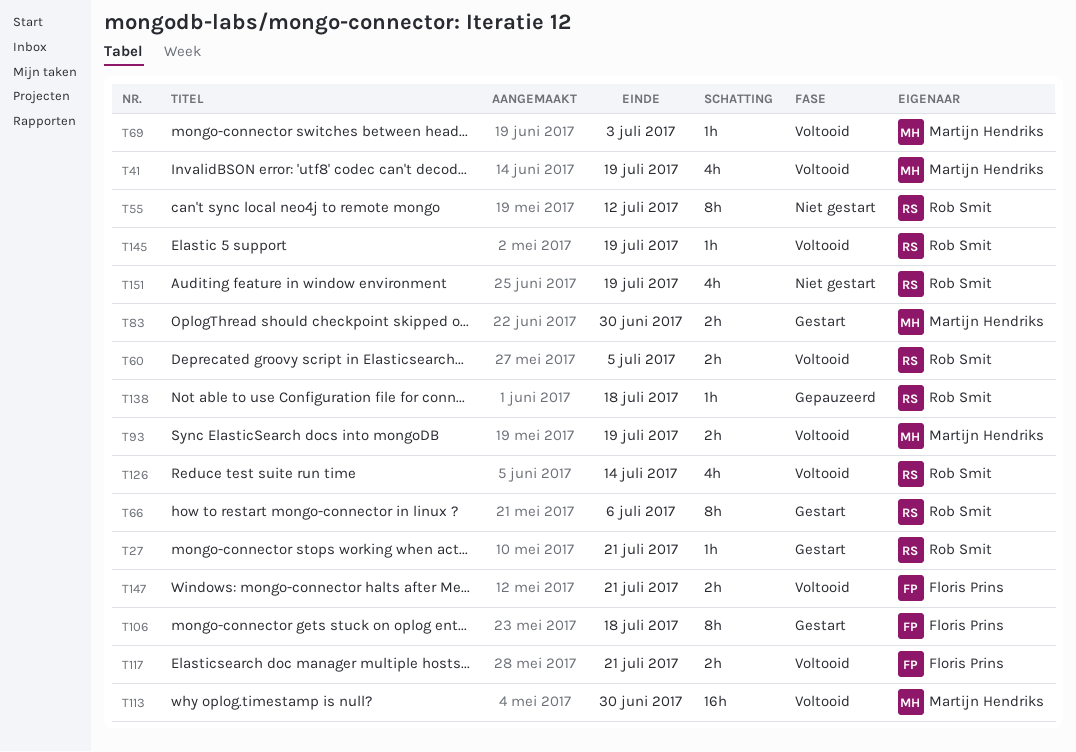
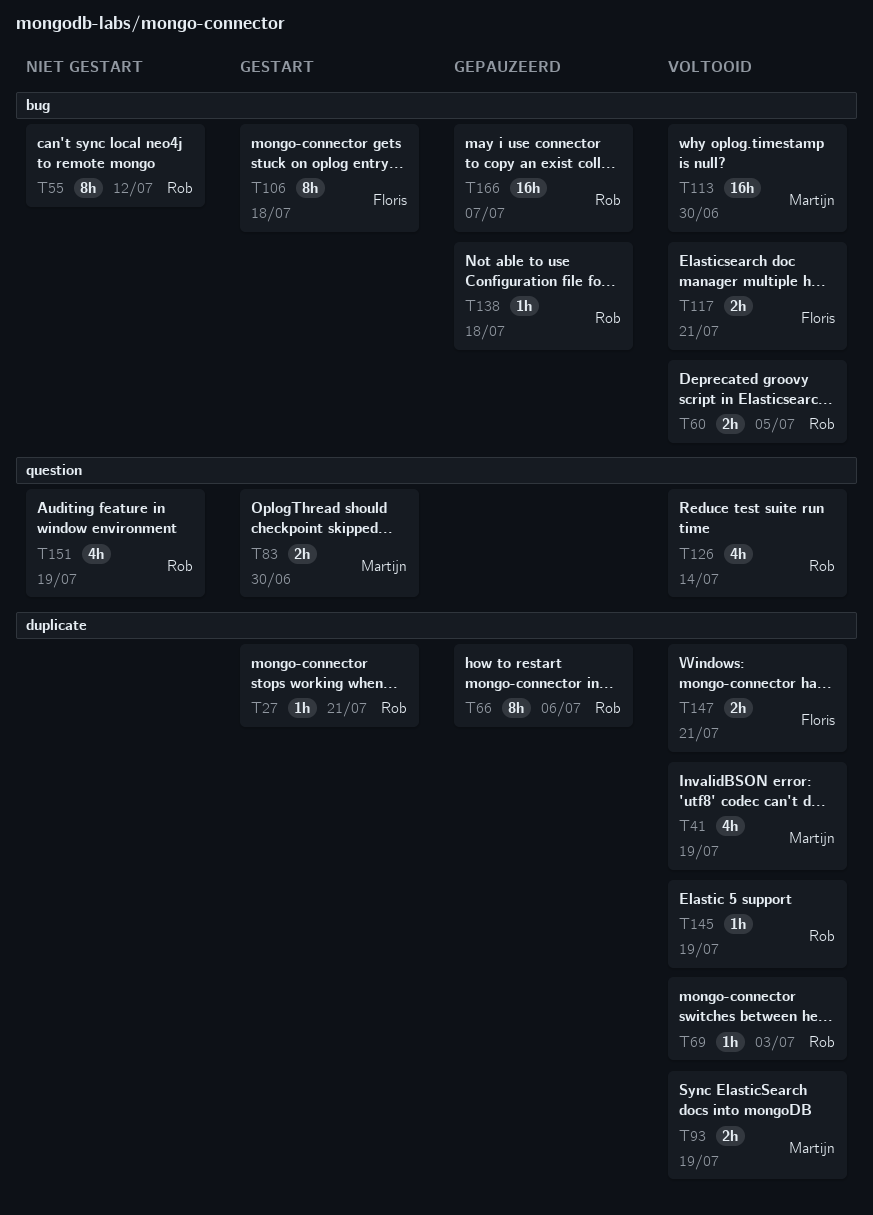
T66, status: Gestart -> Gepauzeerd
T69, owner: Martijn Hendriks -> Rob Smit
T166: none -> present

